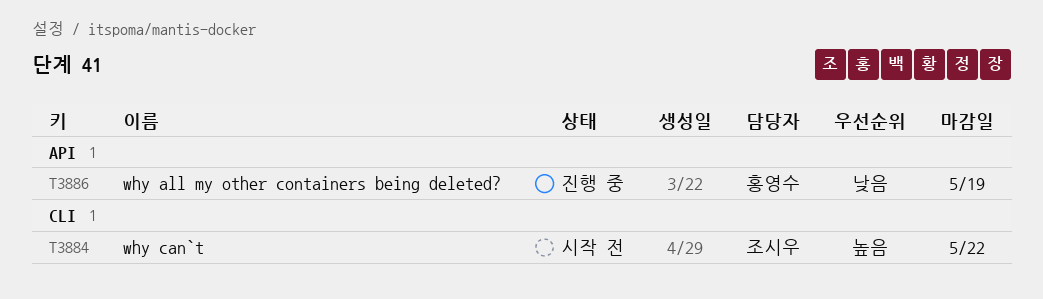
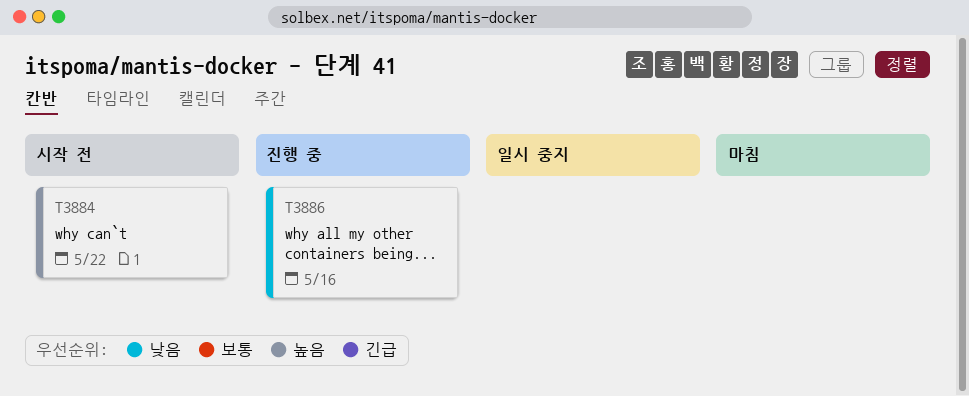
T3886, due: May 19 -> May 16

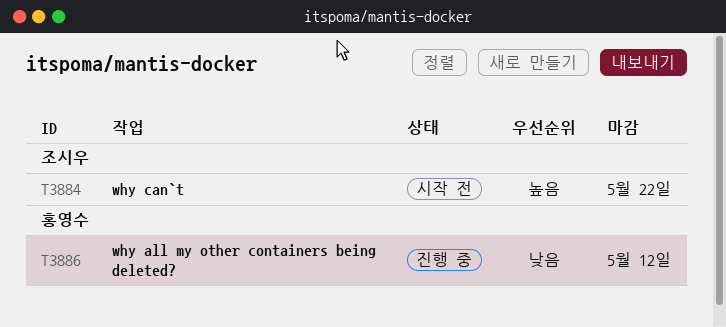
T3886, due: May 16 -> May 12

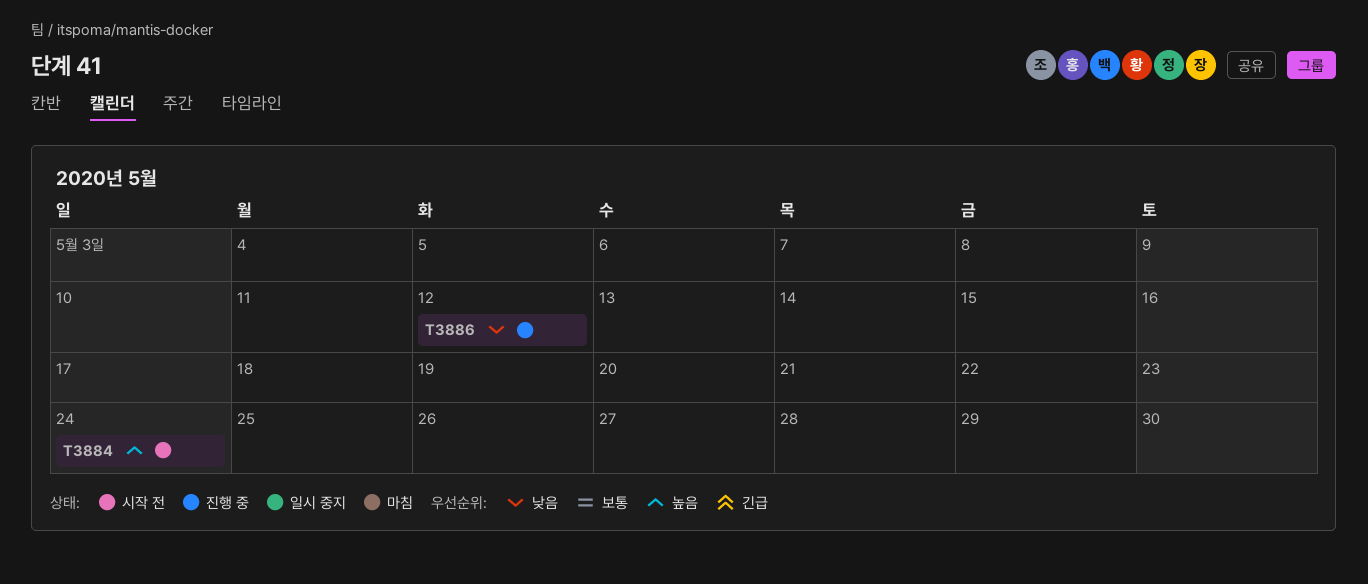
T3884, due: May 22 -> May 24

